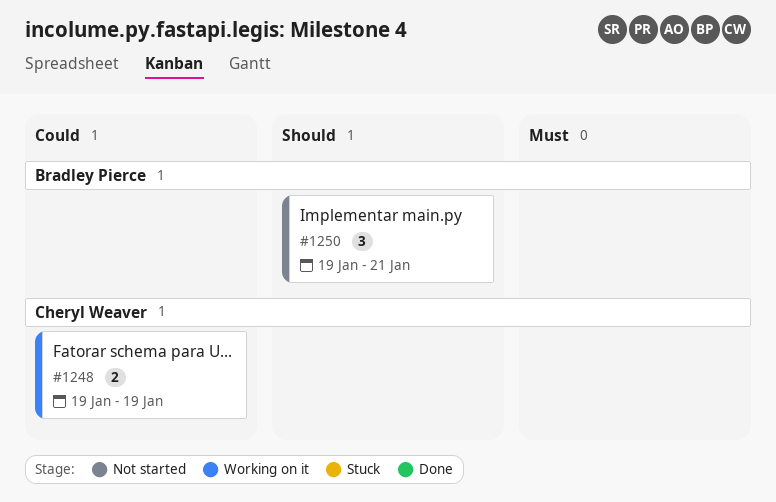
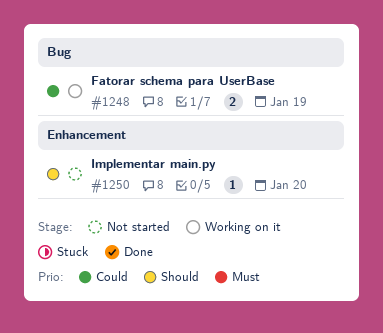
#1250, estimate: 3 -> 1
#1250, due: Jan 21 -> Jan 20

